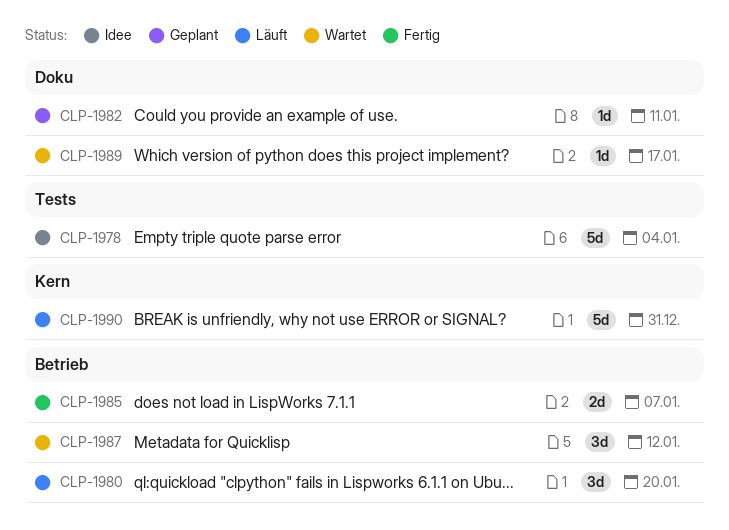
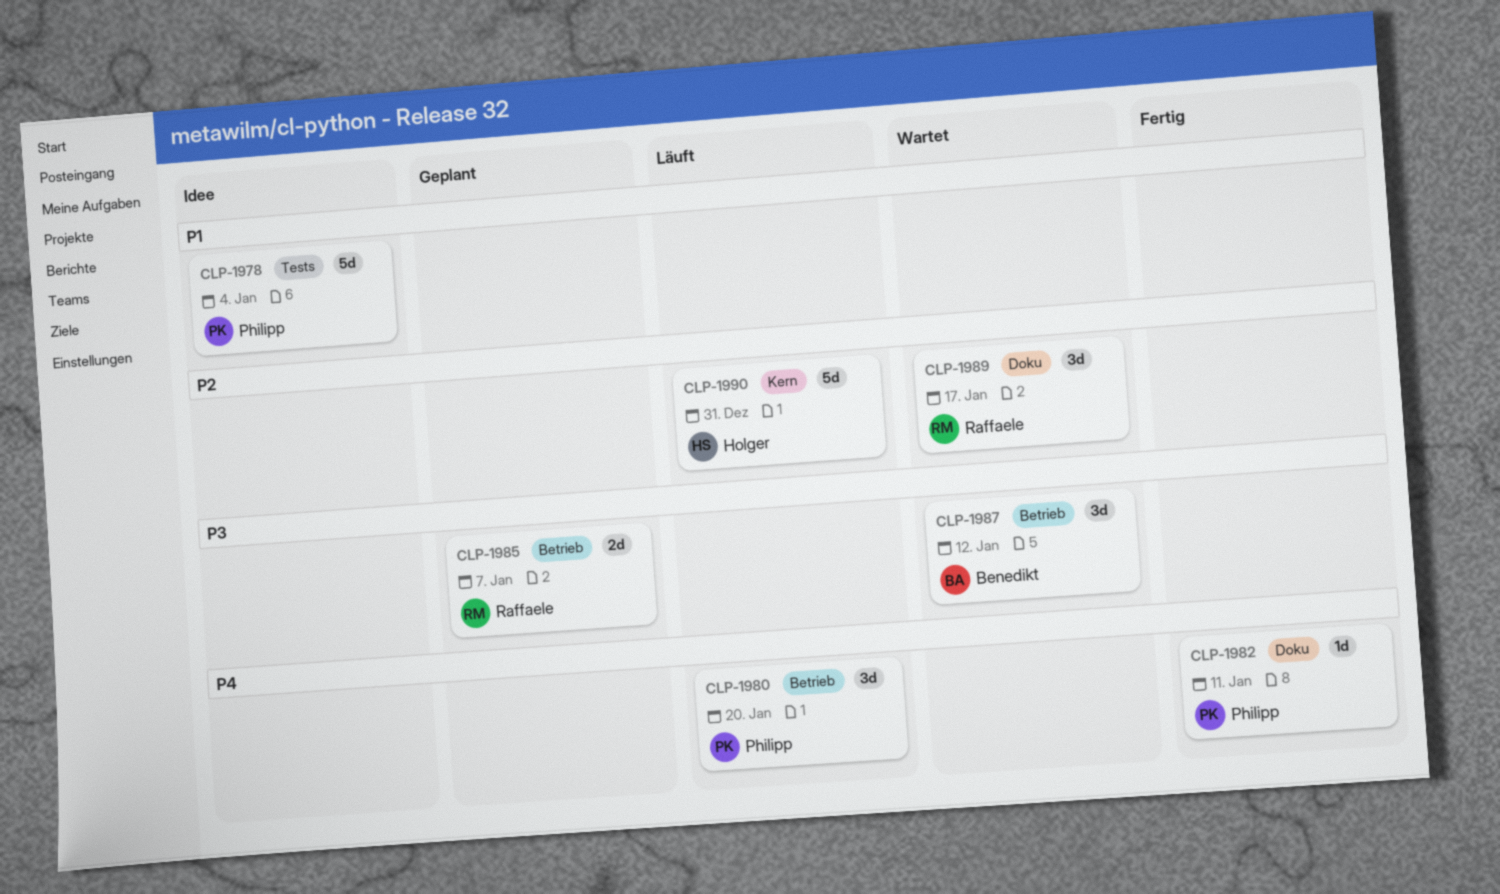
CLP-1982, status: Geplant -> Fertig
CLP-1985, status: Fertig -> Geplant
CLP-1989, estimate: 1d -> 3d

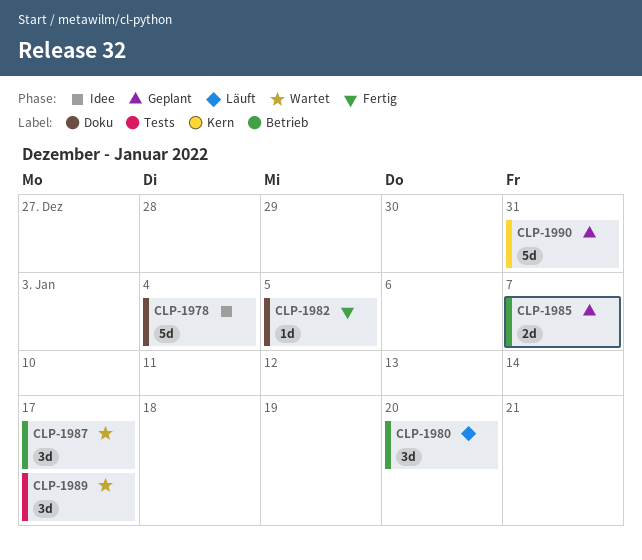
CLP-1978, label: Tests -> Doku
CLP-1982, due: Jan 11 -> Jan 5
CLP-1987, due: Jan 12 -> Jan 17
CLP-1989, label: Doku -> Tests
CLP-1990, status: Läuft -> Geplant

